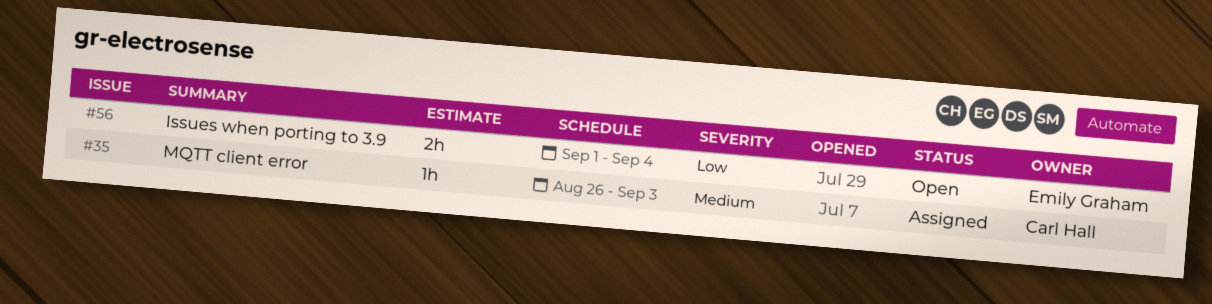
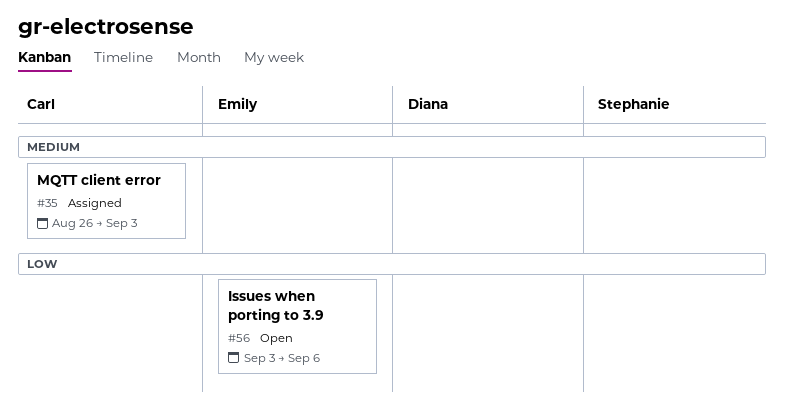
#56, start: Sep 1 -> Sep 3
#56, due: Sep 4 -> Sep 6

